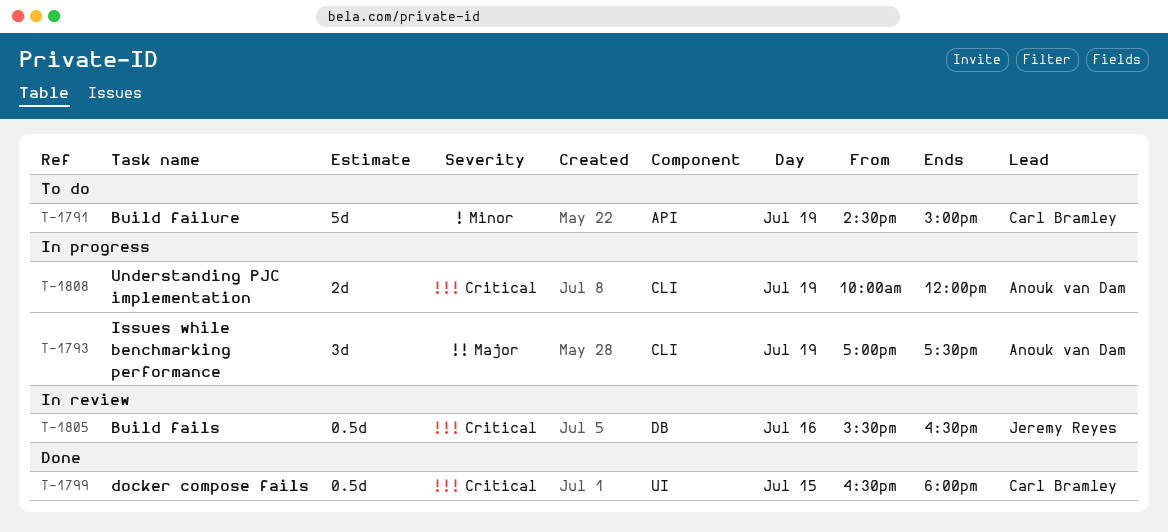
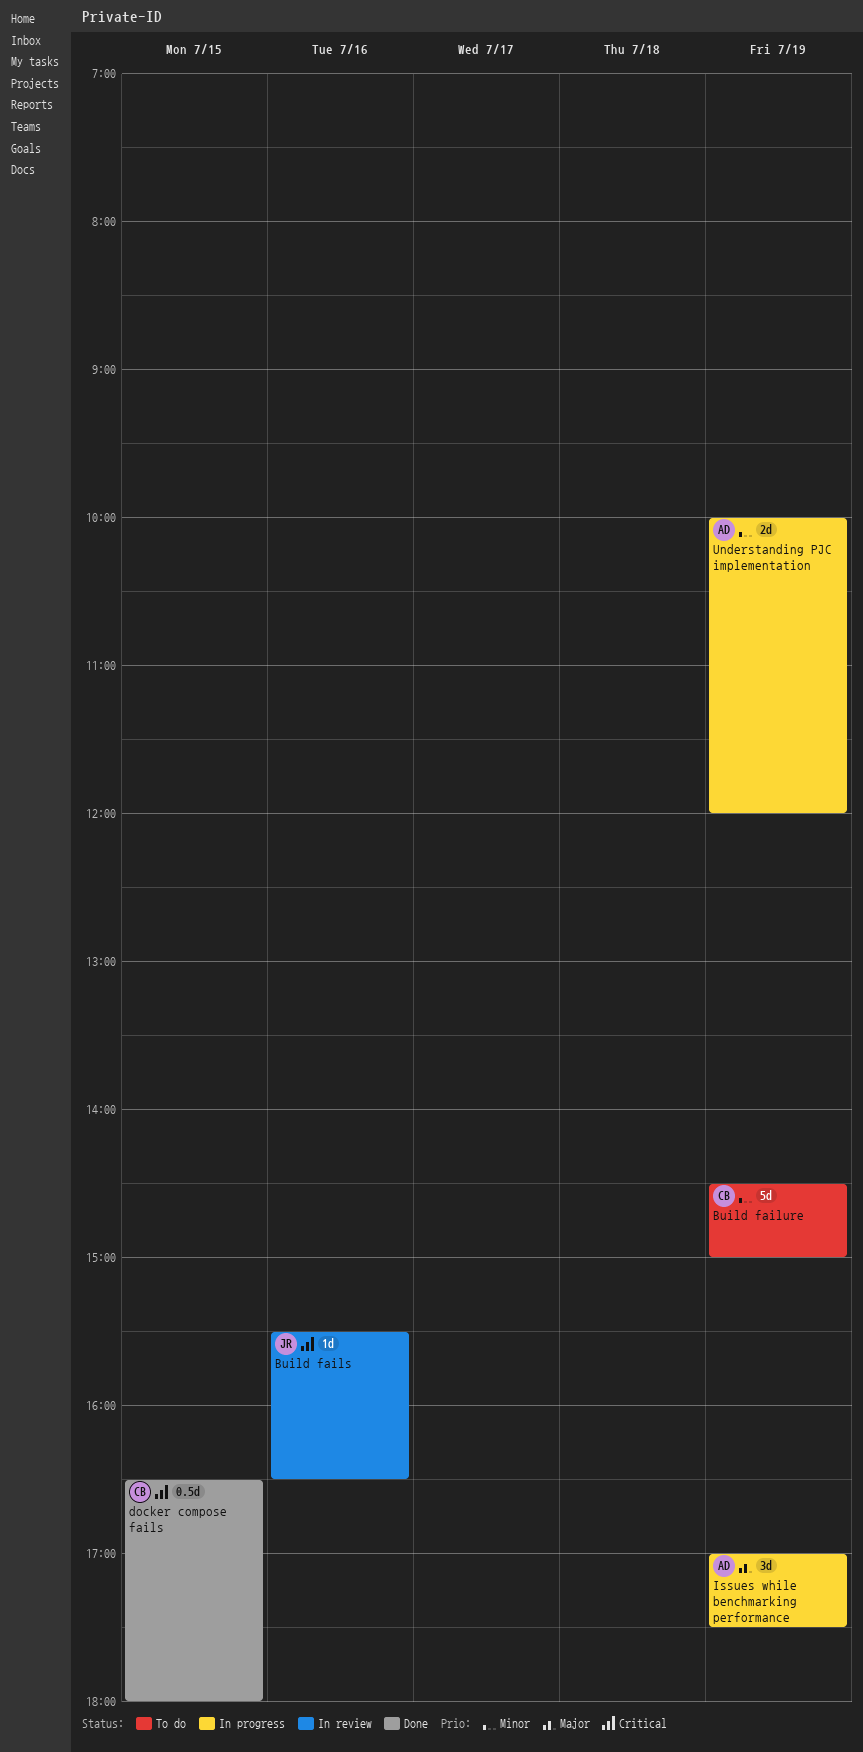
Build fails, estimate: 0.5d -> 1d
Understanding PJC implementation, priority: Critical -> Minor

